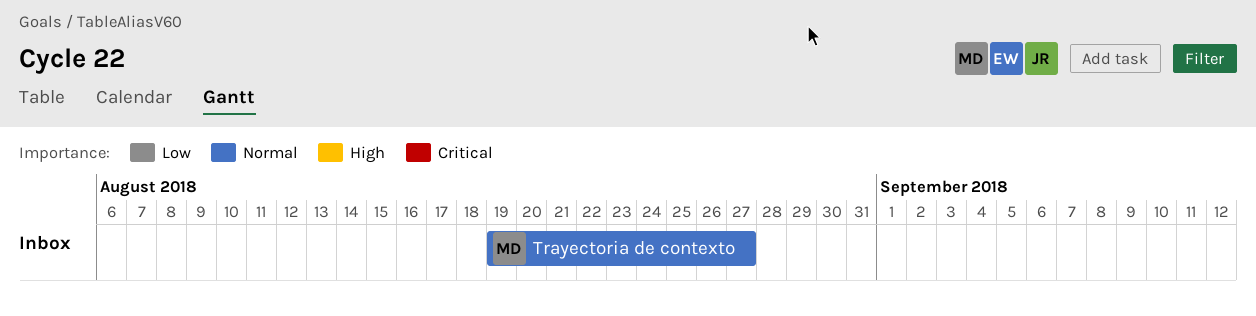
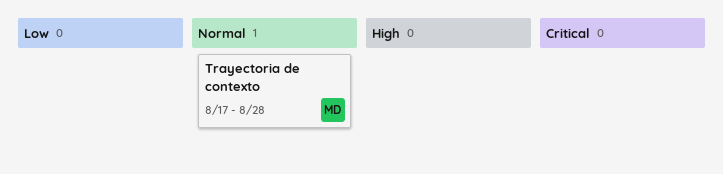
Trayectoria de contexto, start: Aug 19 -> Aug 17
Trayectoria de contexto, due: Aug 27 -> Aug 28

